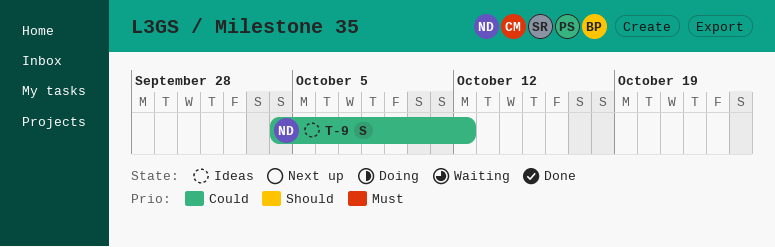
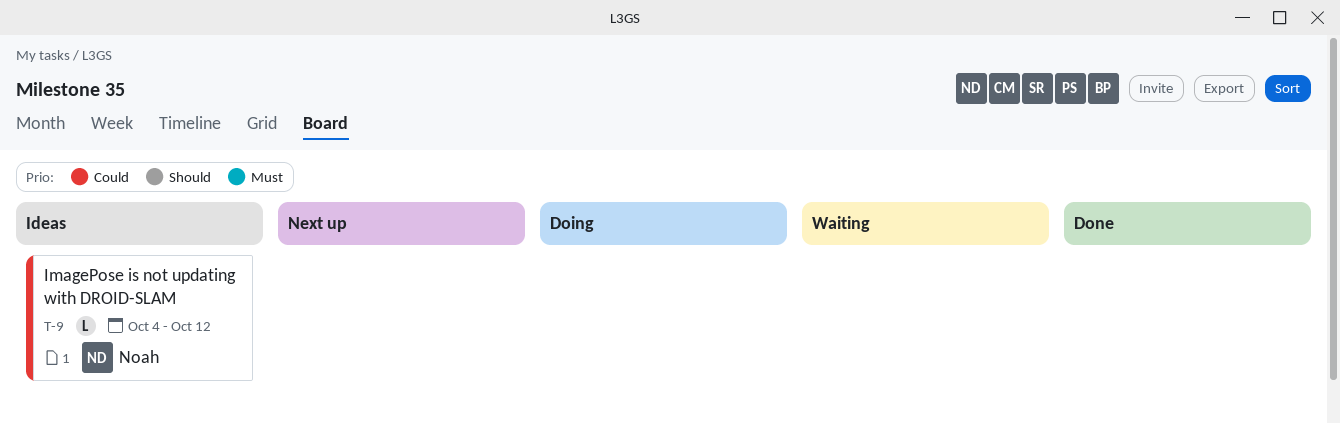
T-9, estimate: S -> L

